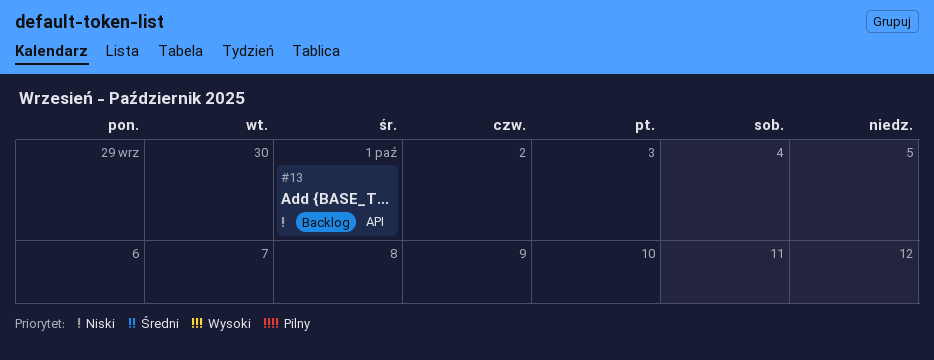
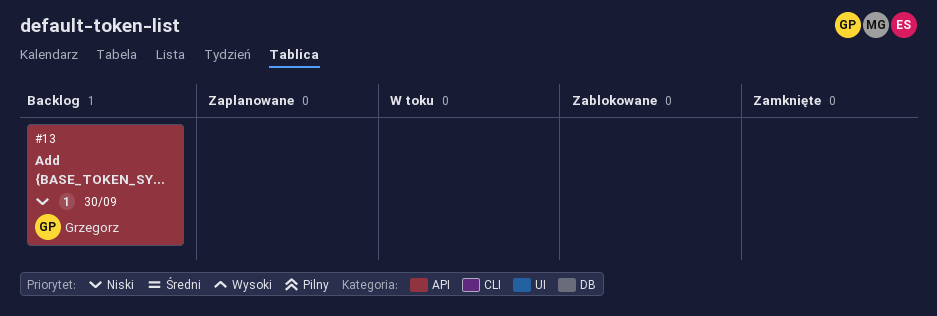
#13, due: Oct 1 -> Sep 30

